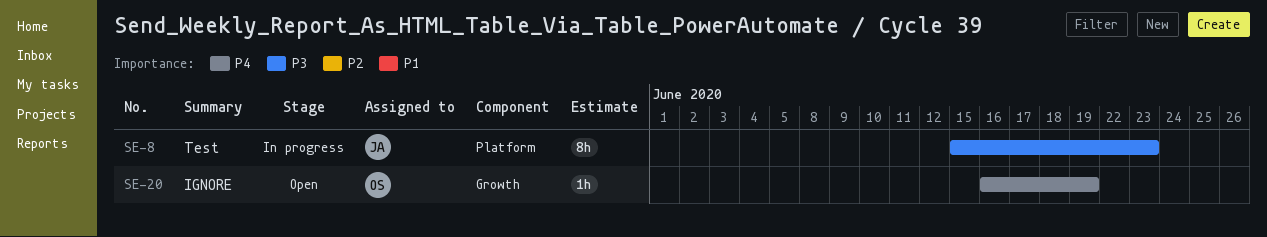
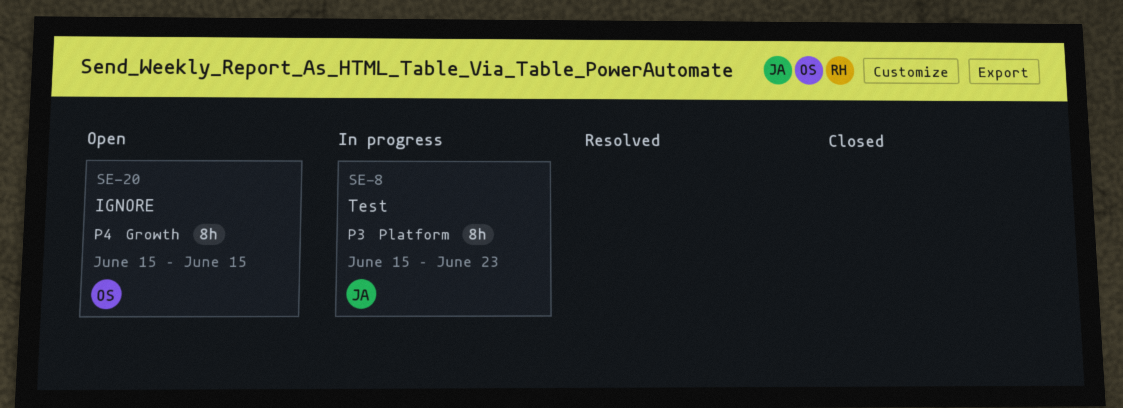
SE-20, estimate: 1h -> 8h
SE-20, start: Jun 16 -> Jun 15
SE-20, due: Jun 19 -> Jun 15

